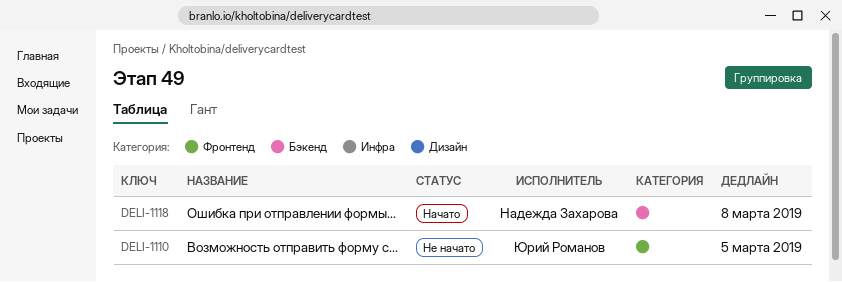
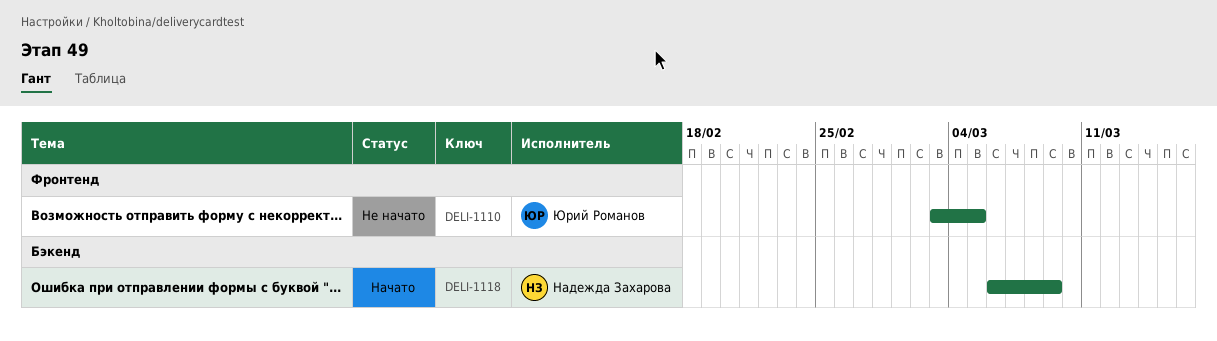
DELI-1118, due: Mar 8 -> Mar 9

